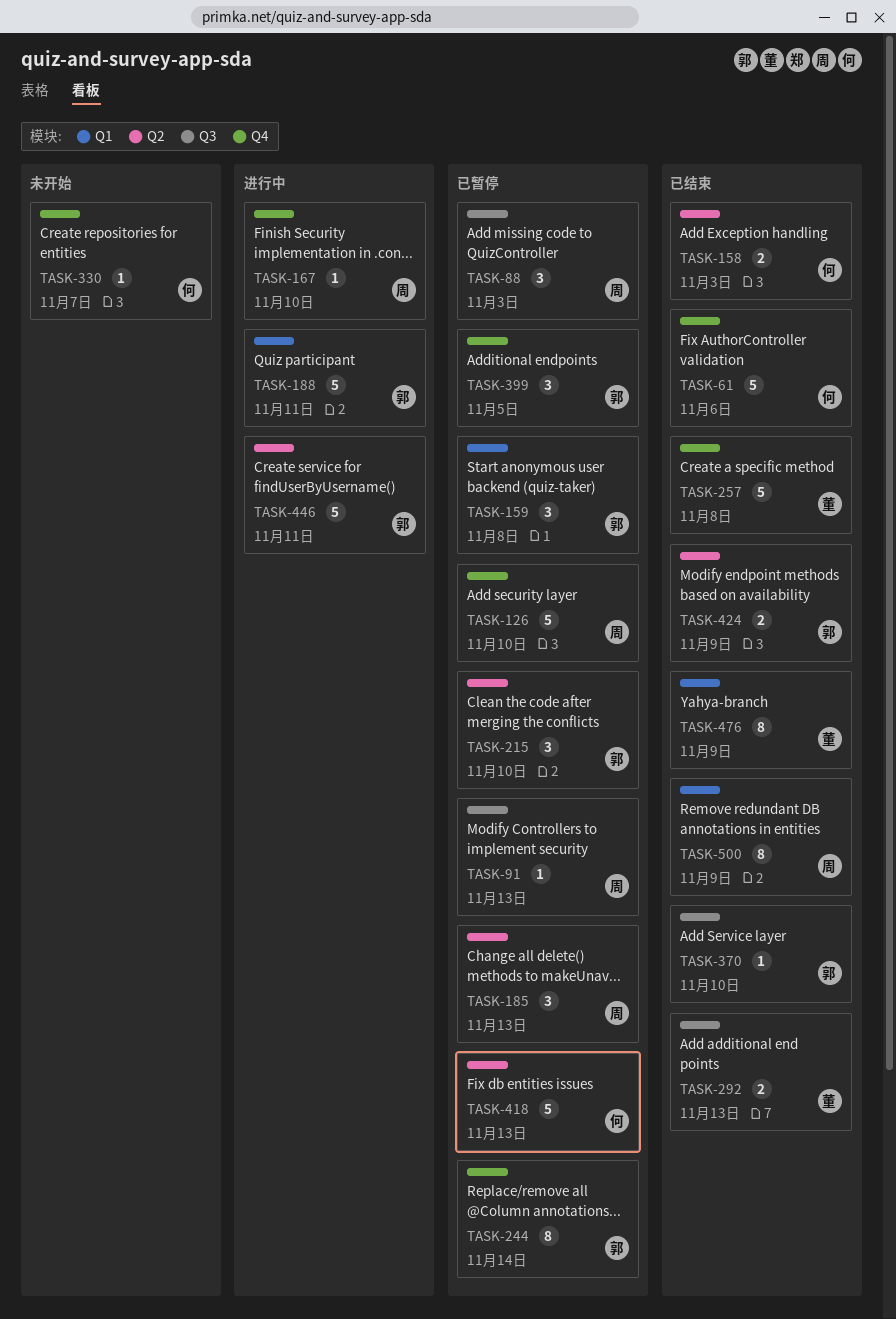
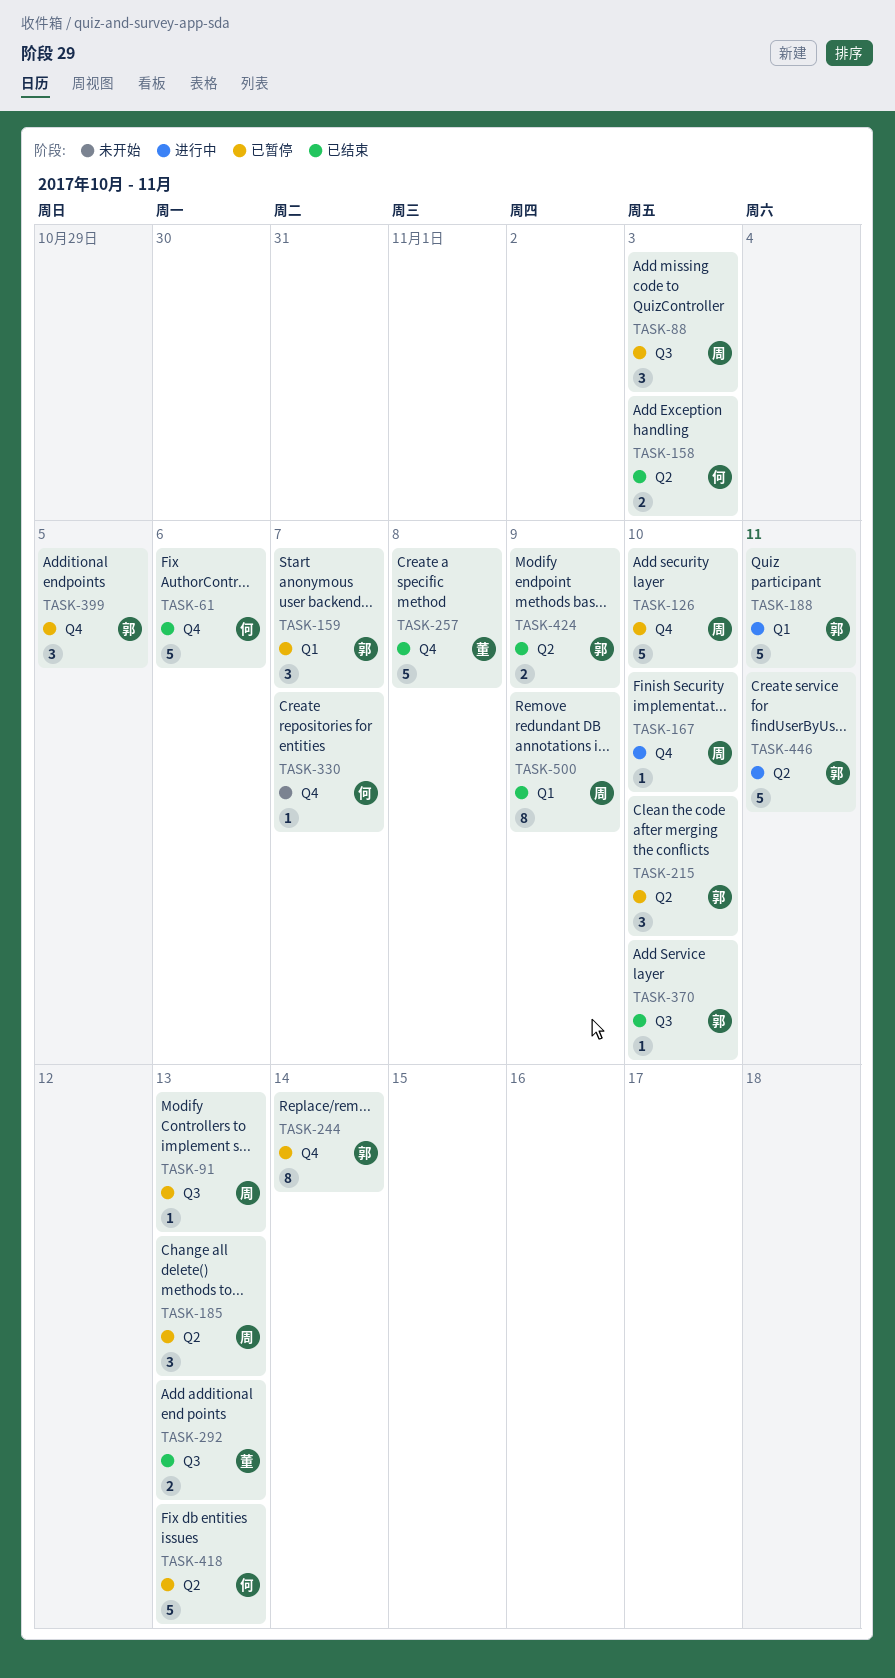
TASK-159, due: Nov 8 -> Nov 7
TASK-476: present -> none

